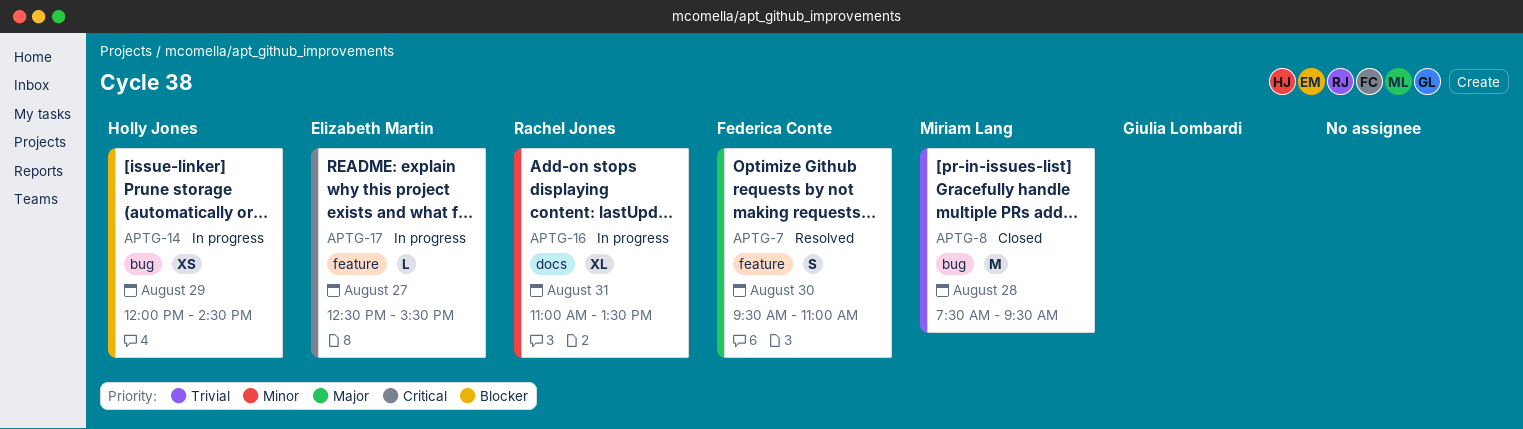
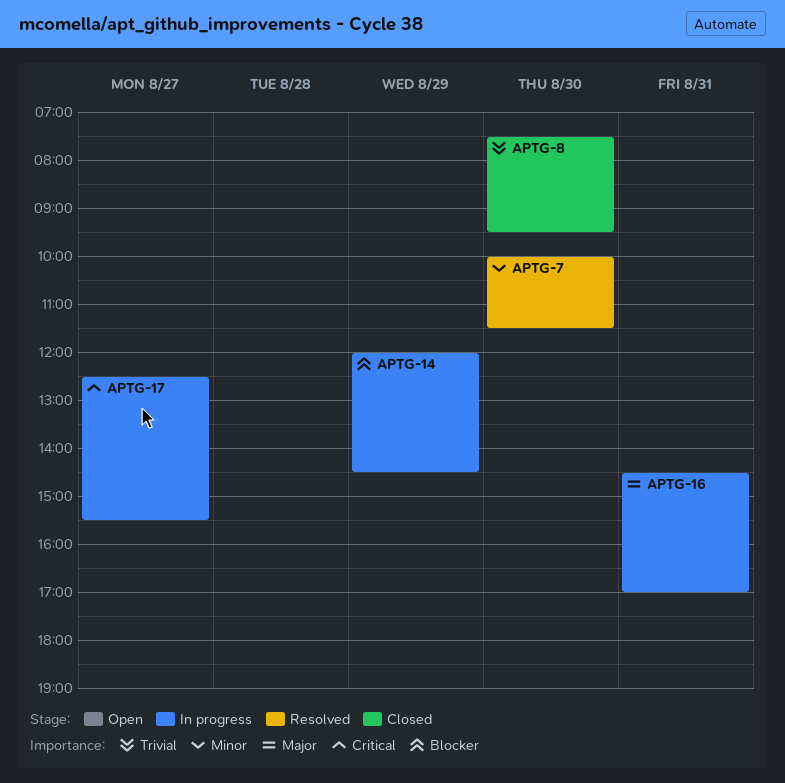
APTG-7, priority: Major -> Minor
APTG-7, begins: 09:30 -> 10:00
APTG-7, ends: 11:00 -> 11:30
APTG-8, day: Aug 28 -> Aug 30
APTG-16, priority: Minor -> Major
APTG-16, begins: 11:00 -> 14:30
APTG-16, ends: 13:30 -> 17:00

